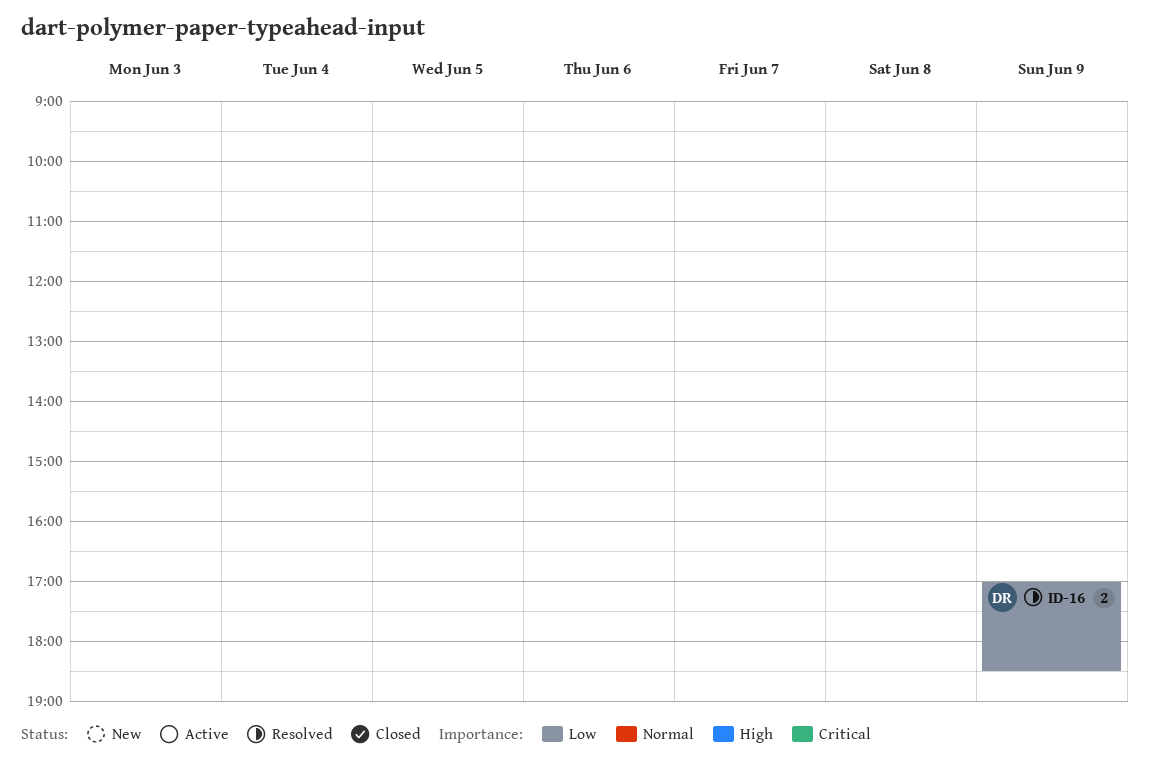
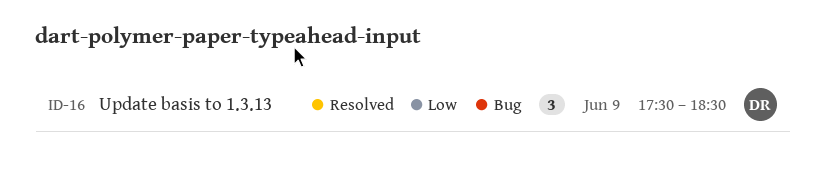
ID-16, estimate: 2 -> 3
ID-16, begins: 17:00 -> 17:30

